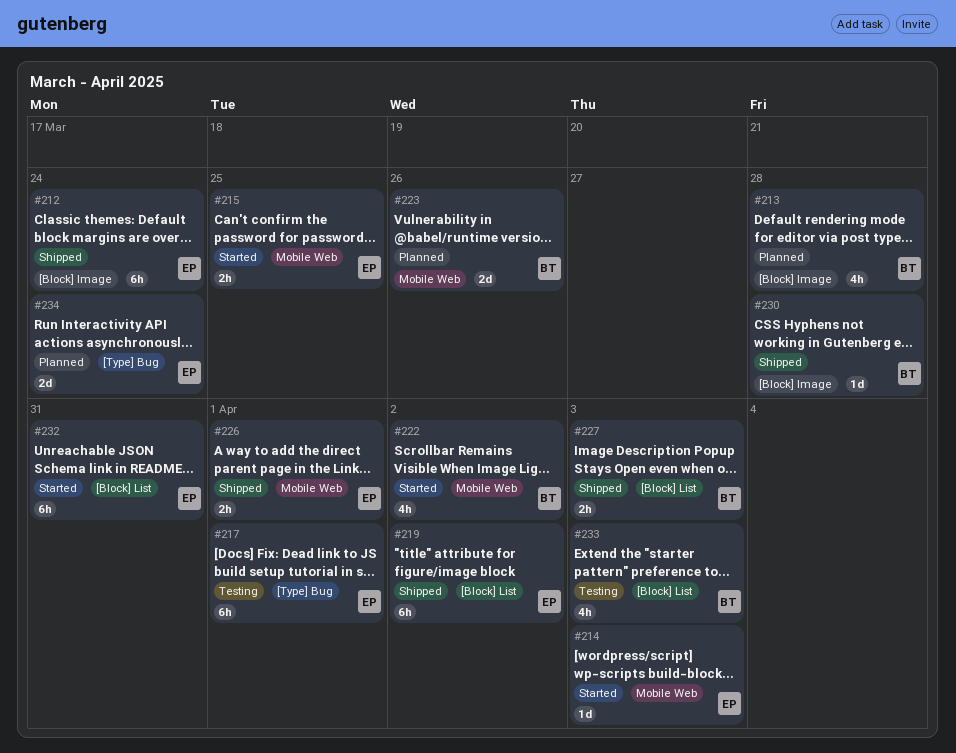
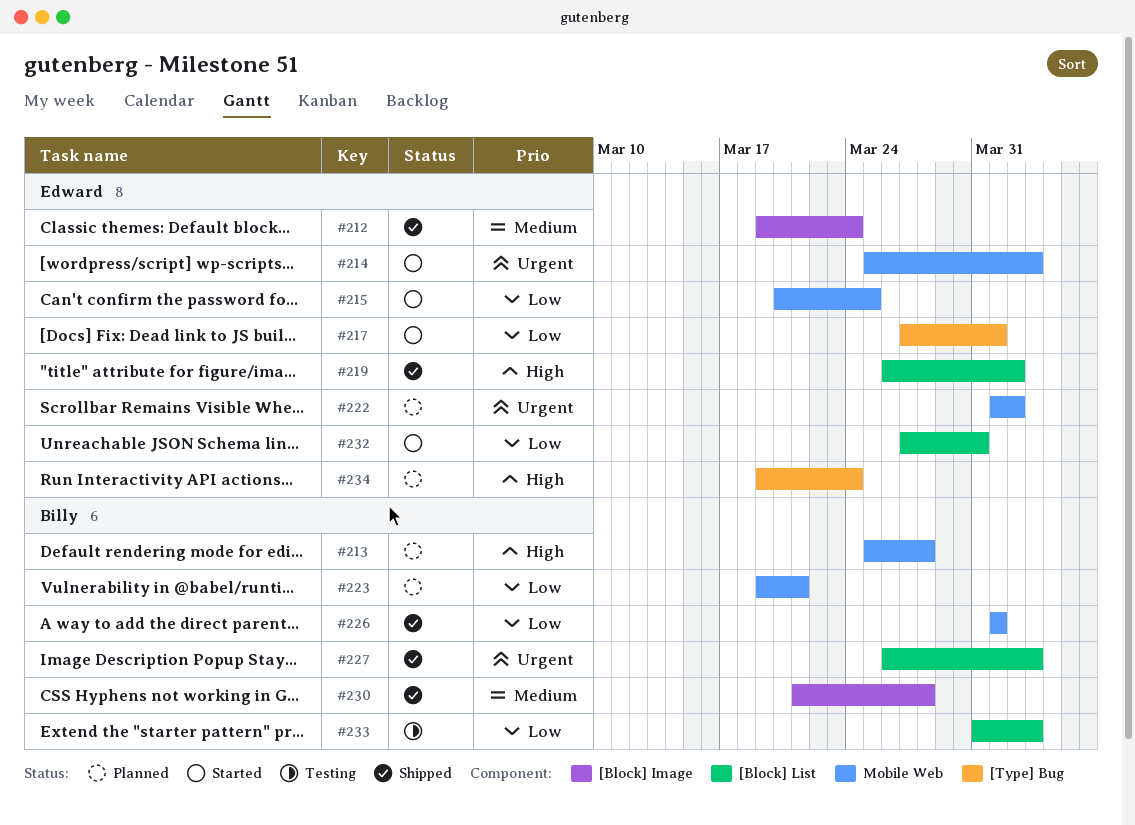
#213, label: [Block] Image -> Mobile Web
#217, status: Testing -> Started
#222, status: Started -> Planned
#222, owner: Billy -> Edward
#223, due: Mar 26 -> Mar 21
#226, owner: Edward -> Billy

